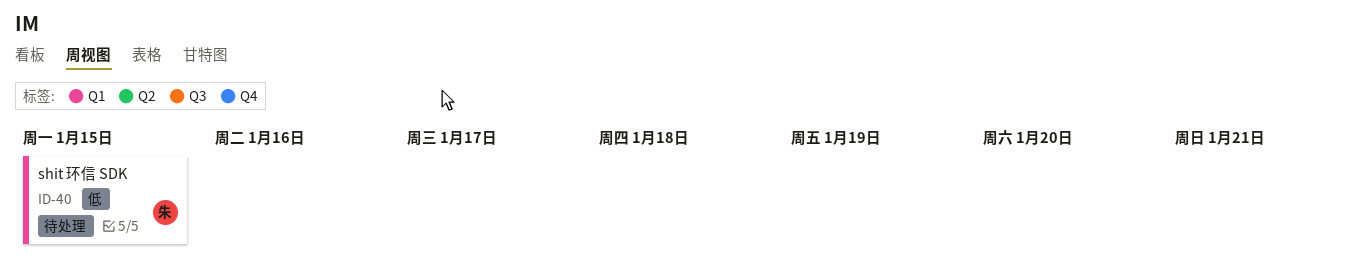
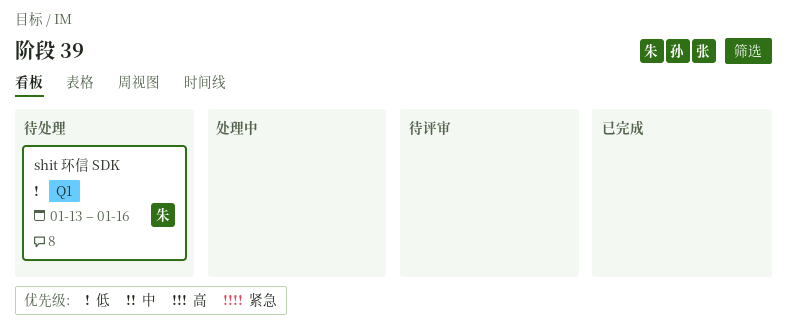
shit 环信 SDK, due: Jan 15 -> Jan 16

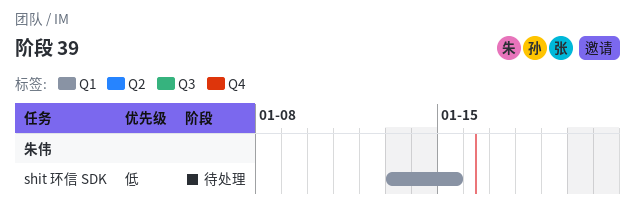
shit 环信 SDK, due: Jan 16 -> Jan 15

